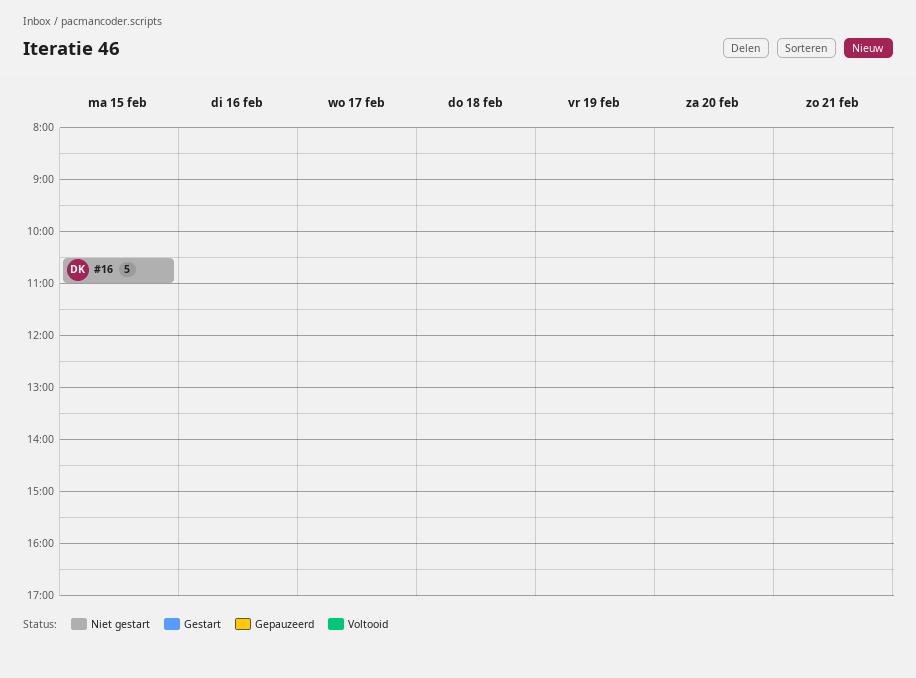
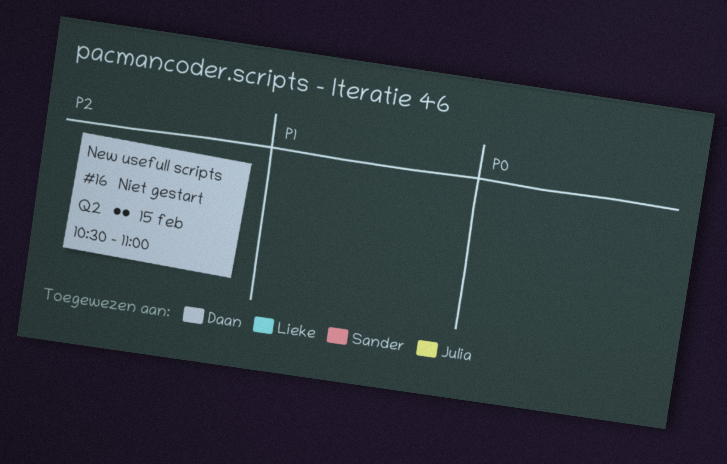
#16, estimate: 5 -> 2

